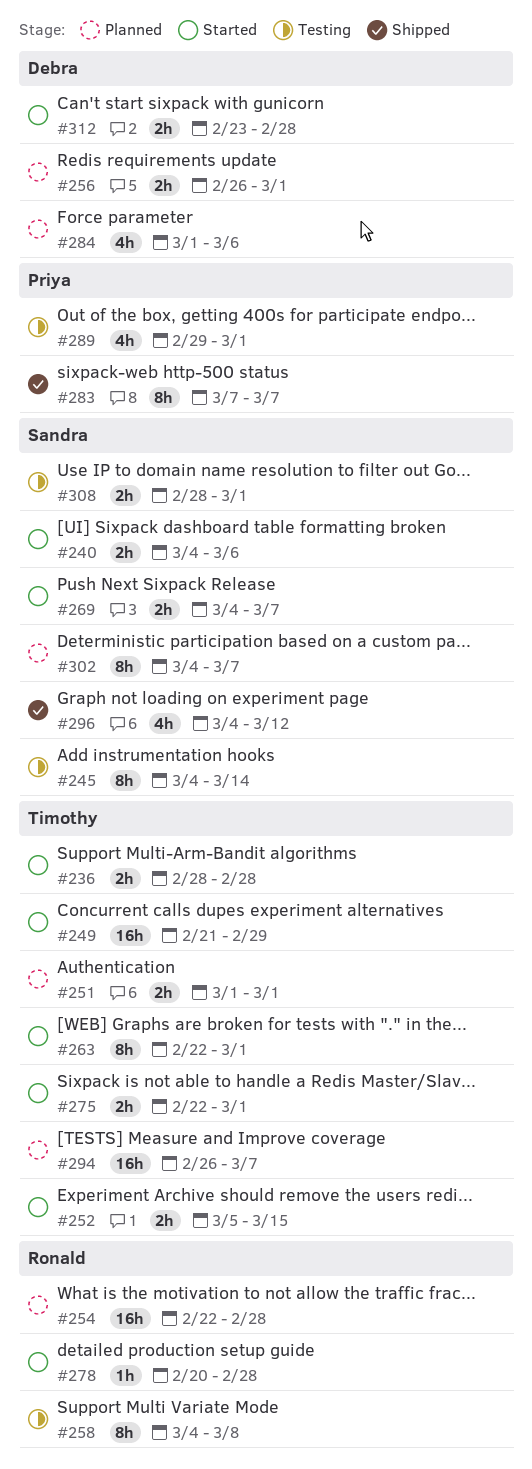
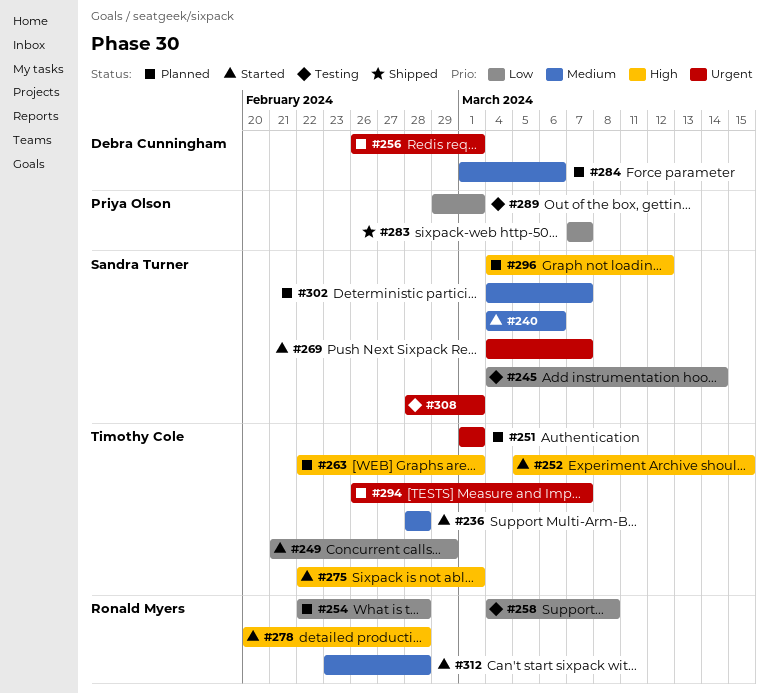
#263, status: Started -> Planned
#296, status: Shipped -> Planned
#312, owner: Debra Cunningham -> Ronald Myers

